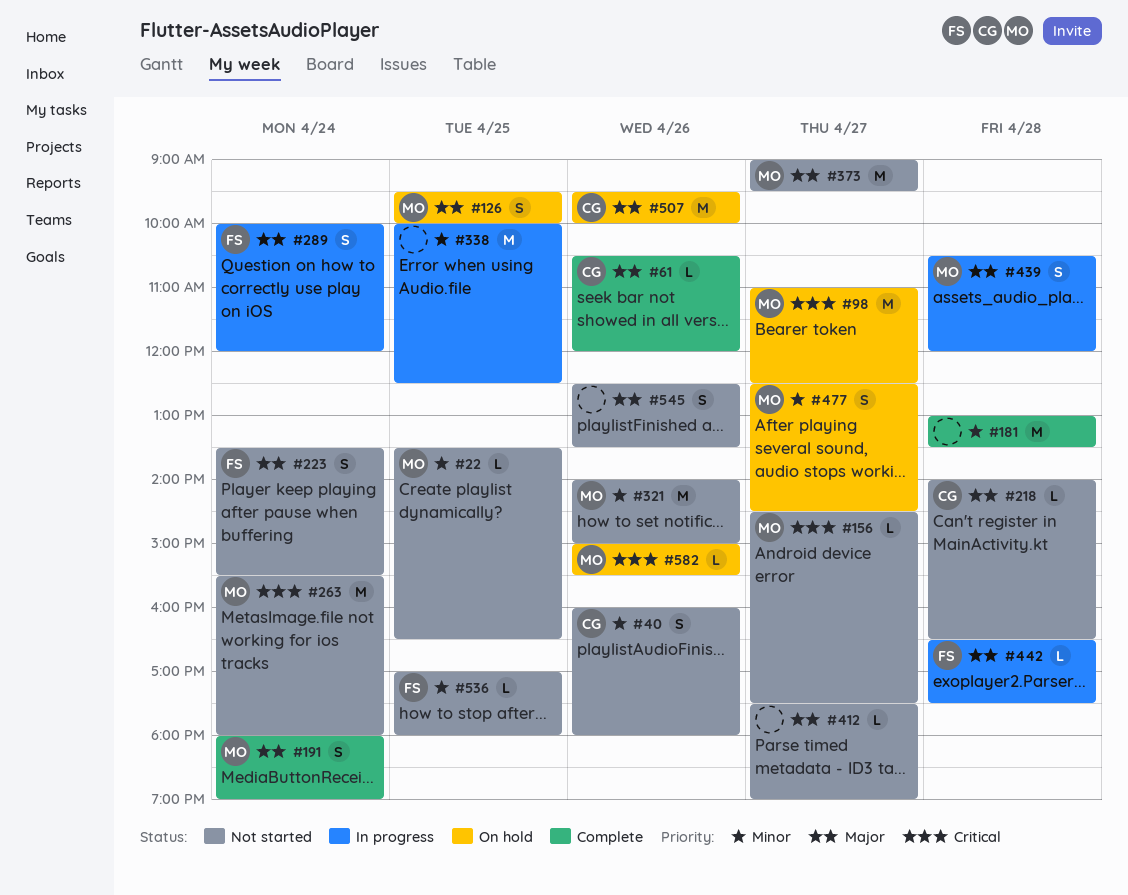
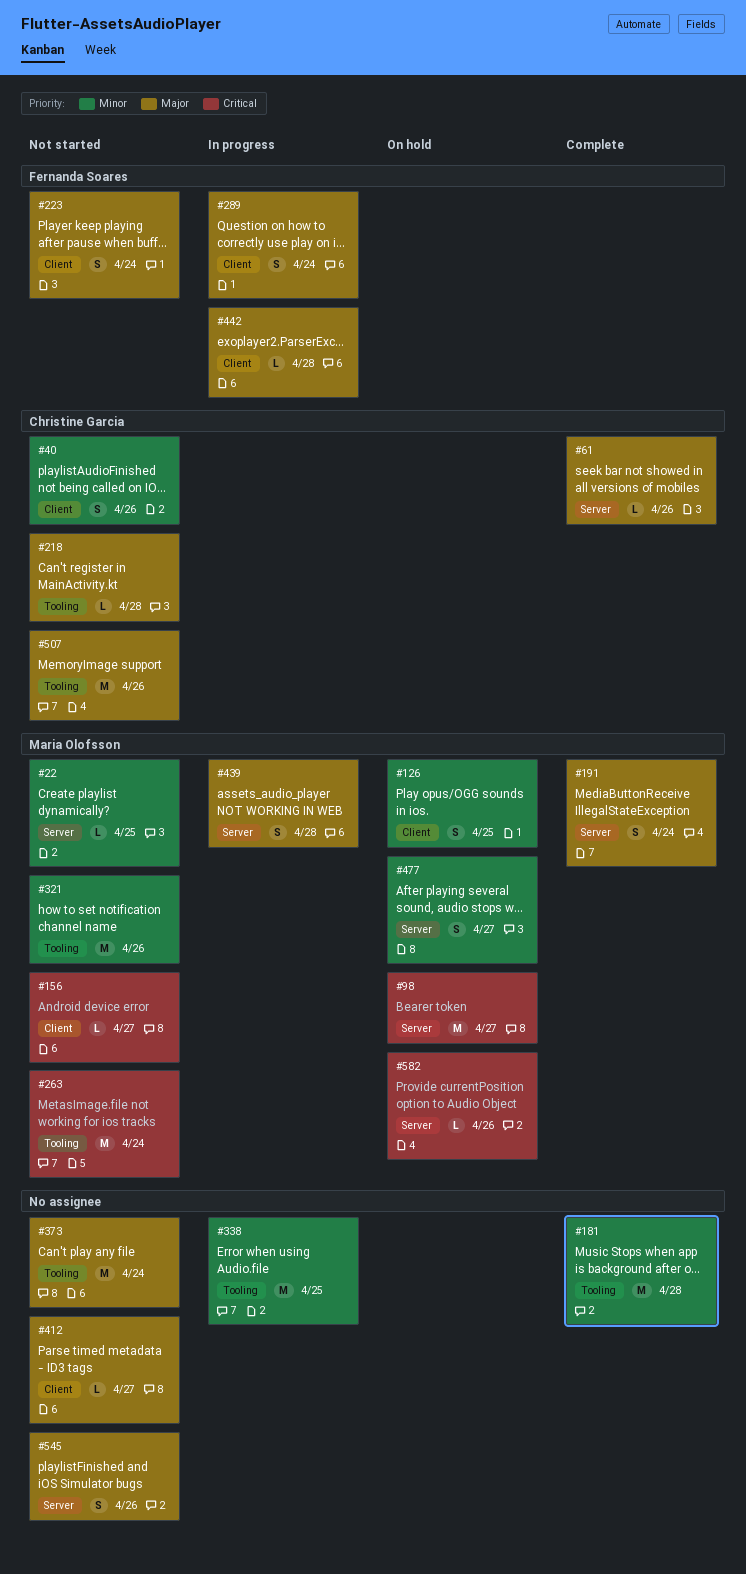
#126, priority: Major -> Minor
#373, owner: Maria Olofsson -> none
#373, day: Apr 27 -> Apr 24
#507, status: On hold -> Not started
#536: present -> none

